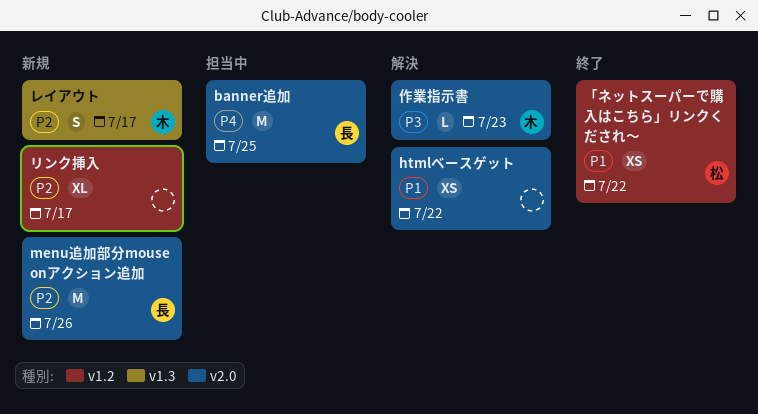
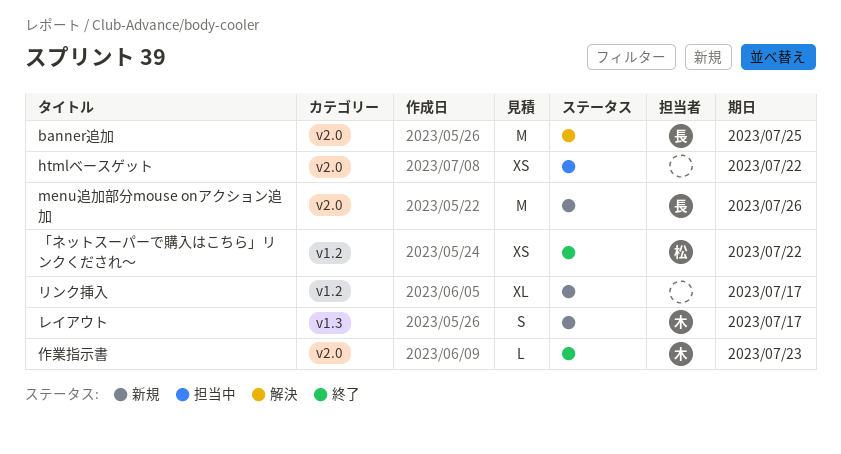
banner追加, status: 担当中 -> 解決
htmlベースゲット, status: 解決 -> 担当中
作業指示書, status: 解決 -> 終了

